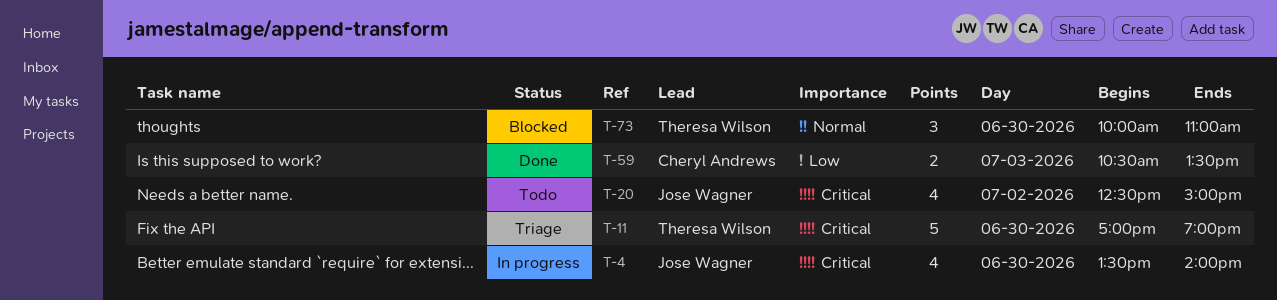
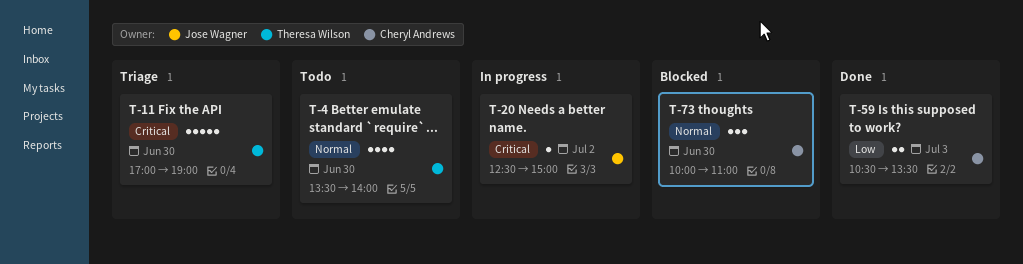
T-4, status: In progress -> Todo
T-4, owner: Jose Wagner -> Theresa Wilson
T-4, priority: Critical -> Normal
T-20, status: Todo -> In progress
T-20, estimate: 4 -> 1
T-73, owner: Theresa Wilson -> Cheryl Andrews

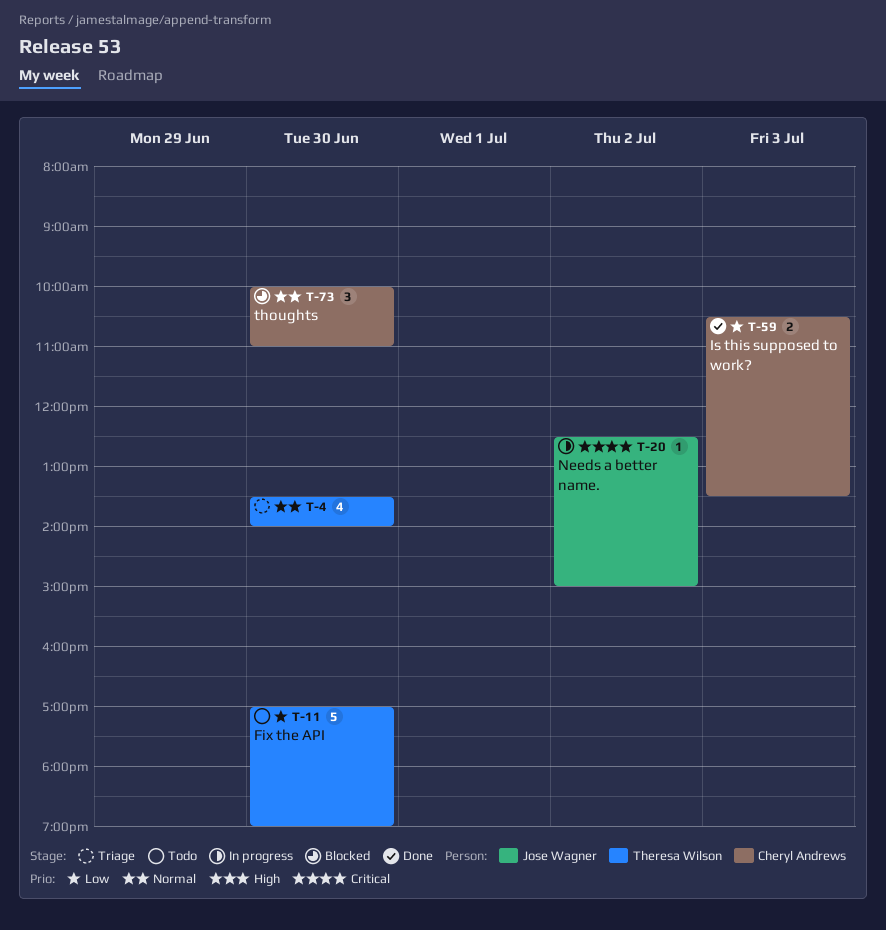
T-4, status: Todo -> Triage
T-11, status: Triage -> Todo
T-11, priority: Critical -> Low

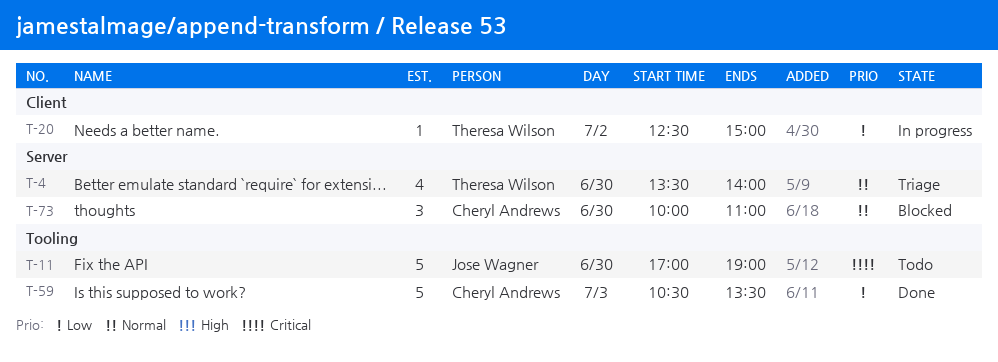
T-11, owner: Theresa Wilson -> Jose Wagner
T-11, priority: Low -> Critical
T-20, owner: Jose Wagner -> Theresa Wilson
T-20, priority: Critical -> Low
T-59, estimate: 2 -> 5

